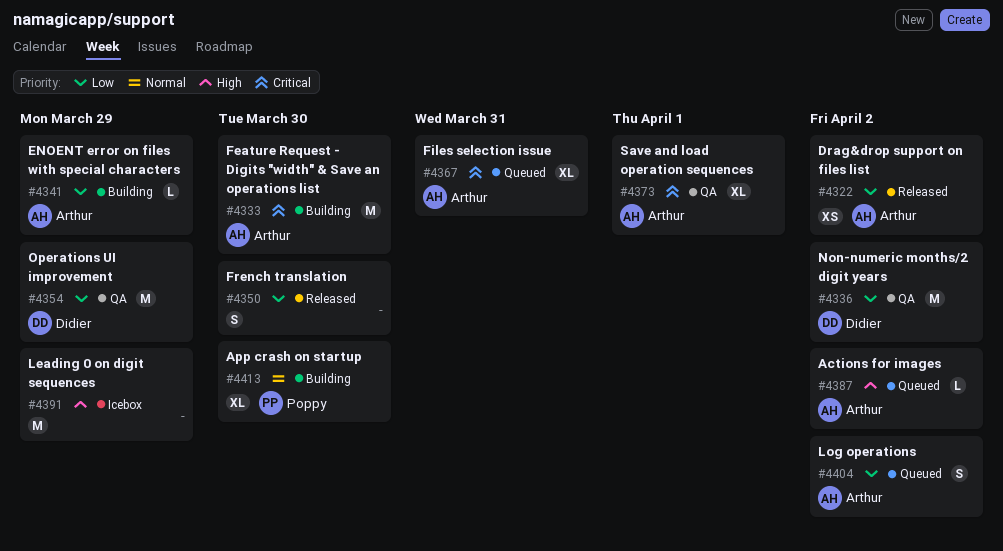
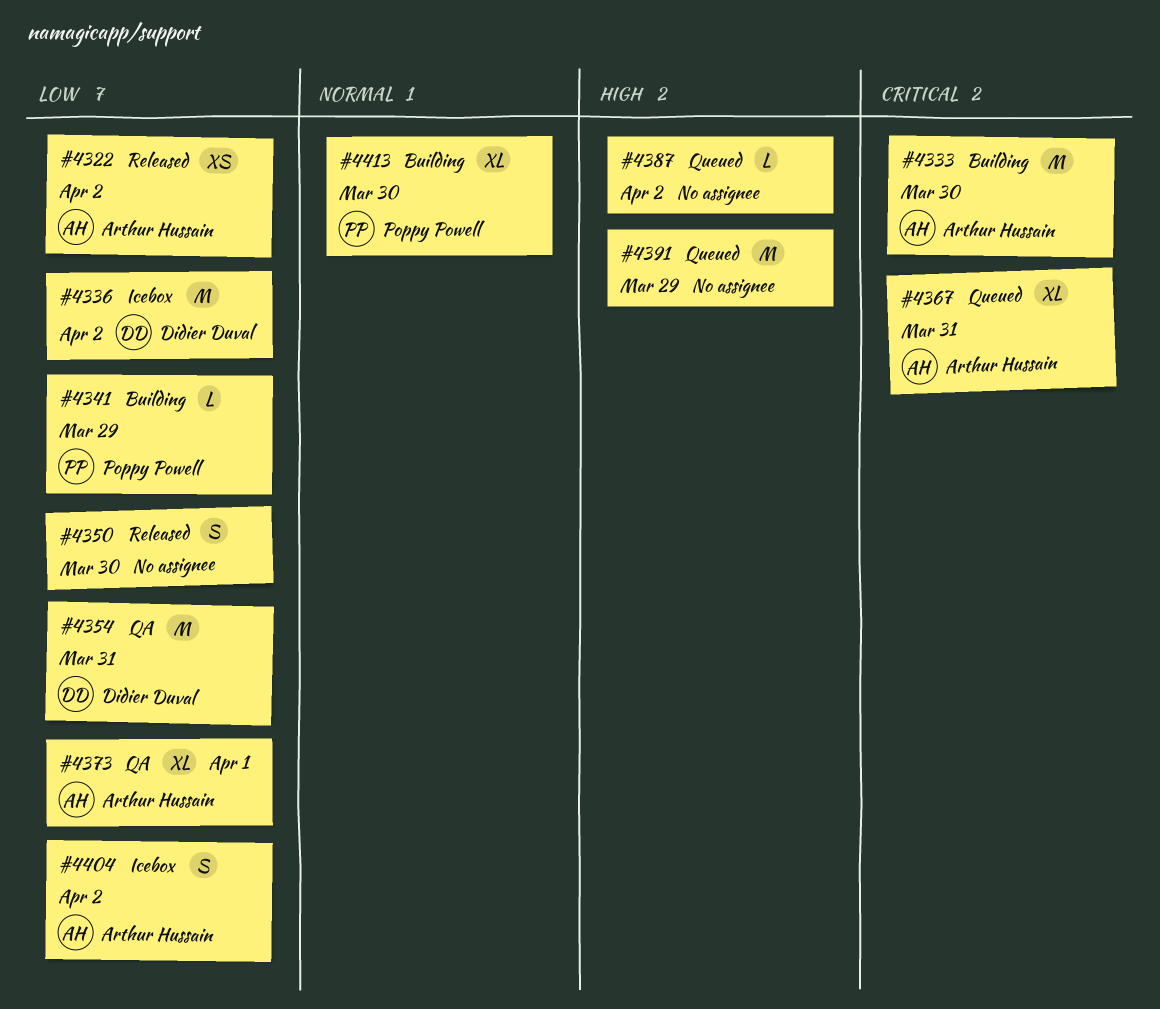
#4336, status: QA -> Icebox
#4341, owner: Arthur Hussain -> Poppy Powell
#4354, due: Mar 29 -> Mar 31
#4373, priority: Critical -> Low
#4387, owner: Arthur Hussain -> none
#4391, status: Icebox -> Queued
#4404, status: Queued -> Icebox

